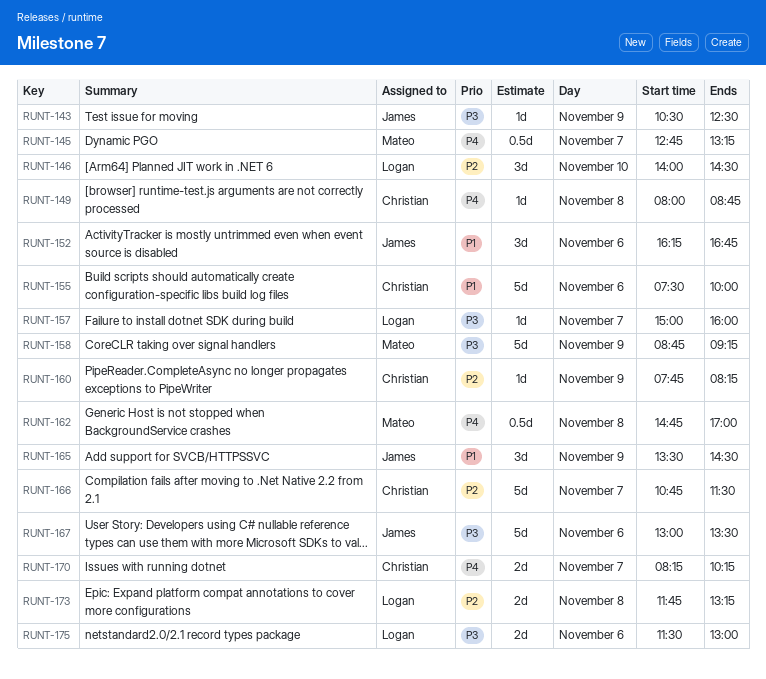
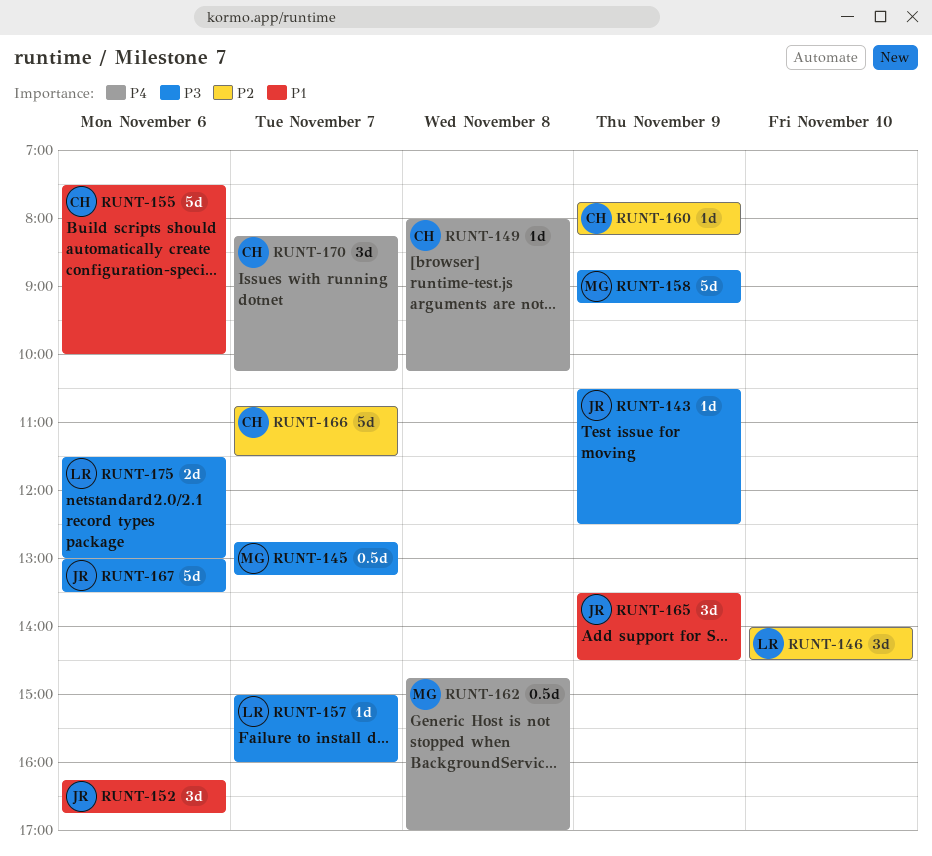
RUNT-145, priority: P4 -> P3
RUNT-149, ends: 08:45 -> 10:15
RUNT-170, estimate: 2d -> 3d
RUNT-173: present -> none

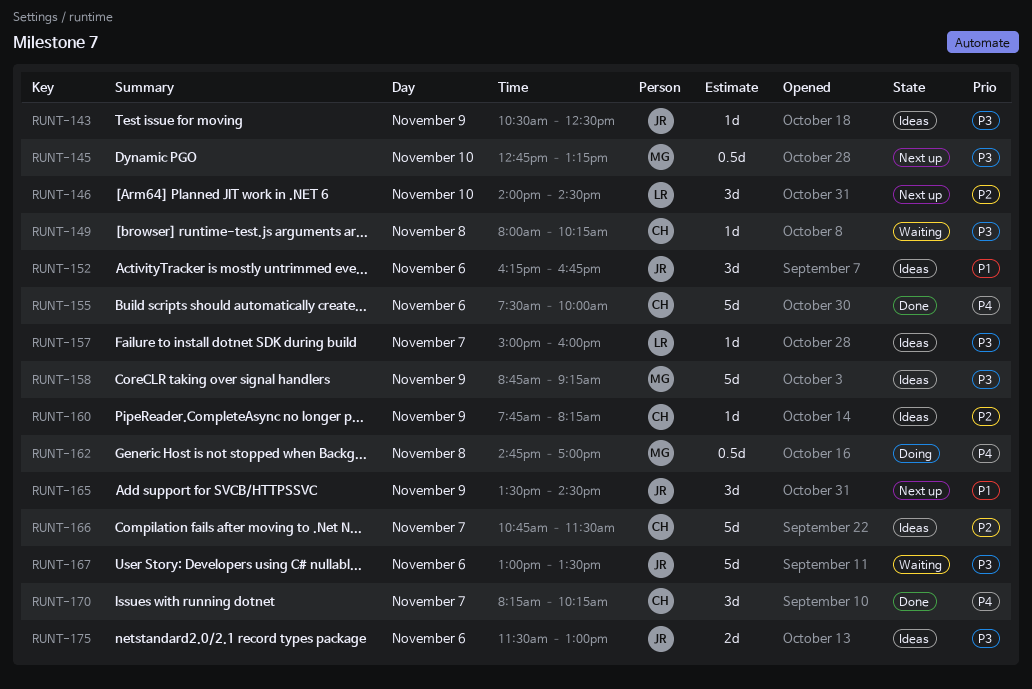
RUNT-145, day: Nov 7 -> Nov 10
RUNT-149, priority: P4 -> P3
RUNT-155, priority: P1 -> P4
RUNT-175, owner: LR -> JR

